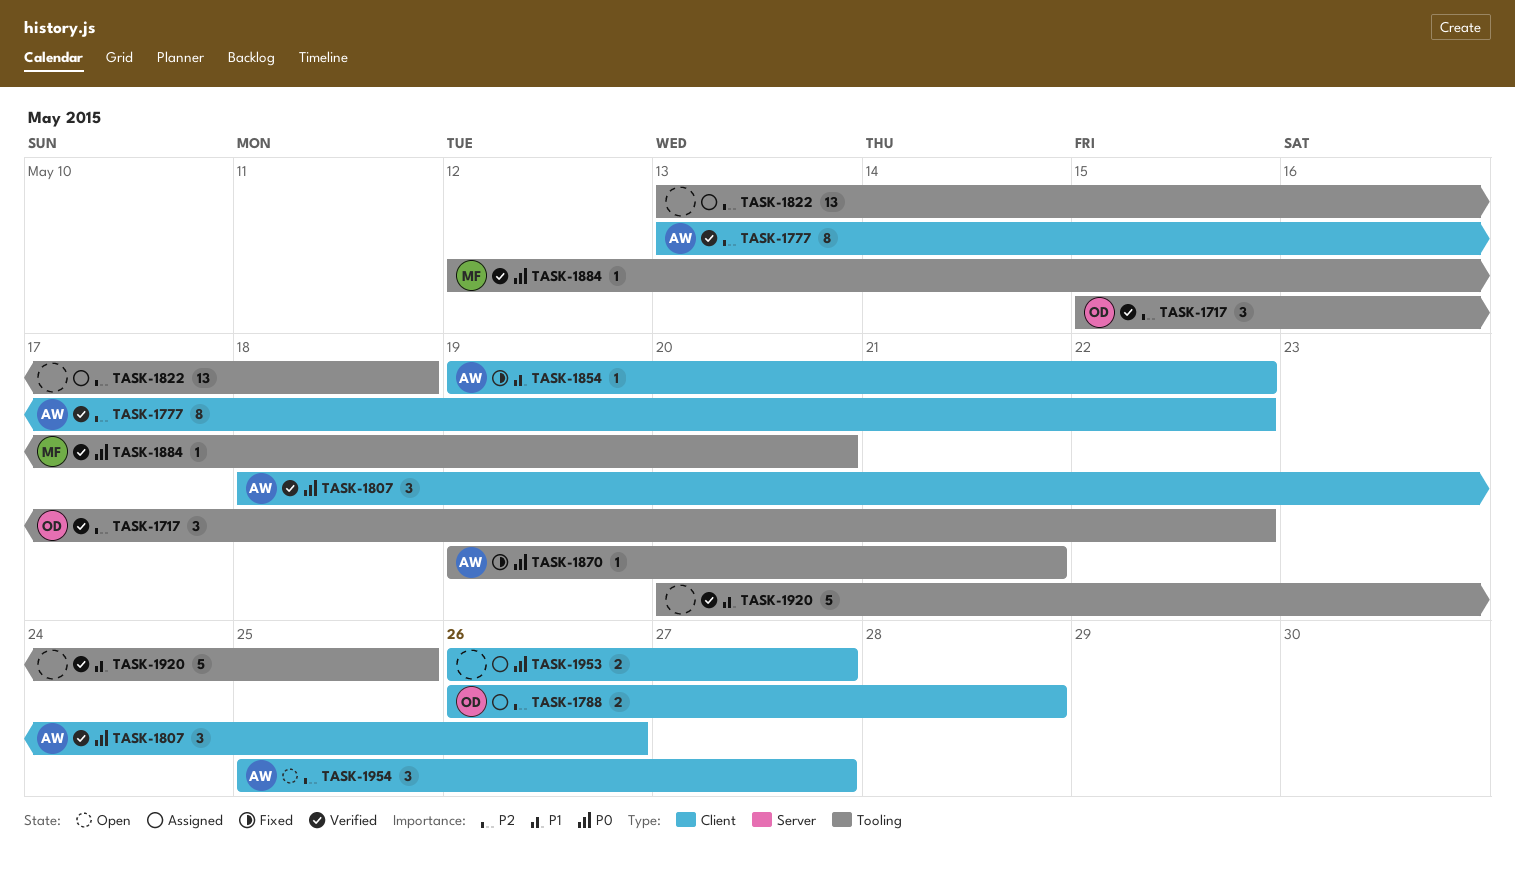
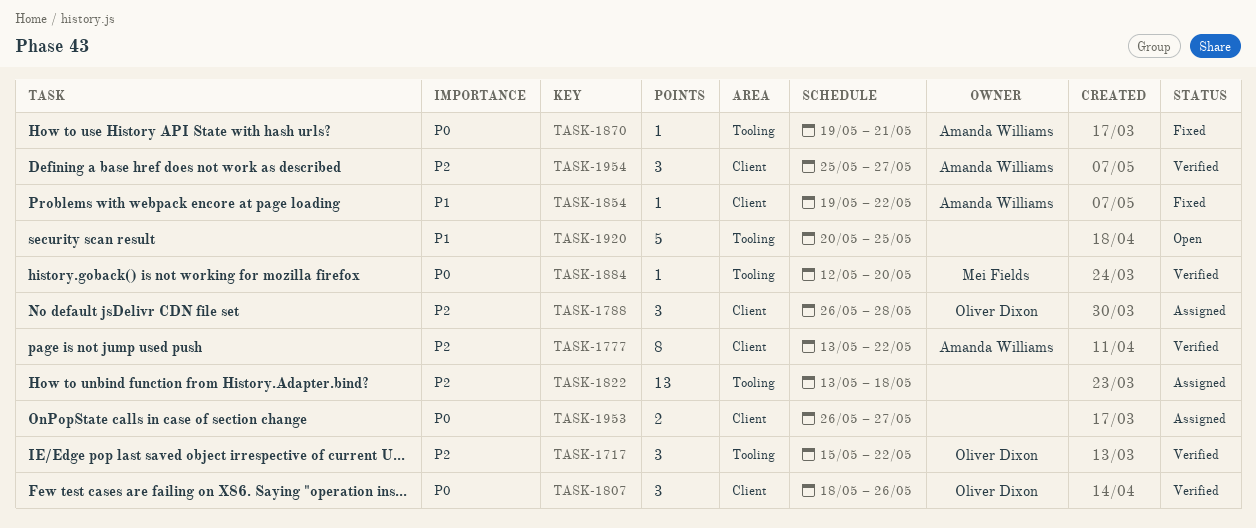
TASK-1788, estimate: 2 -> 3
TASK-1807, owner: Amanda Williams -> Oliver Dixon
TASK-1920, status: Verified -> Open
TASK-1954, status: Open -> Verified

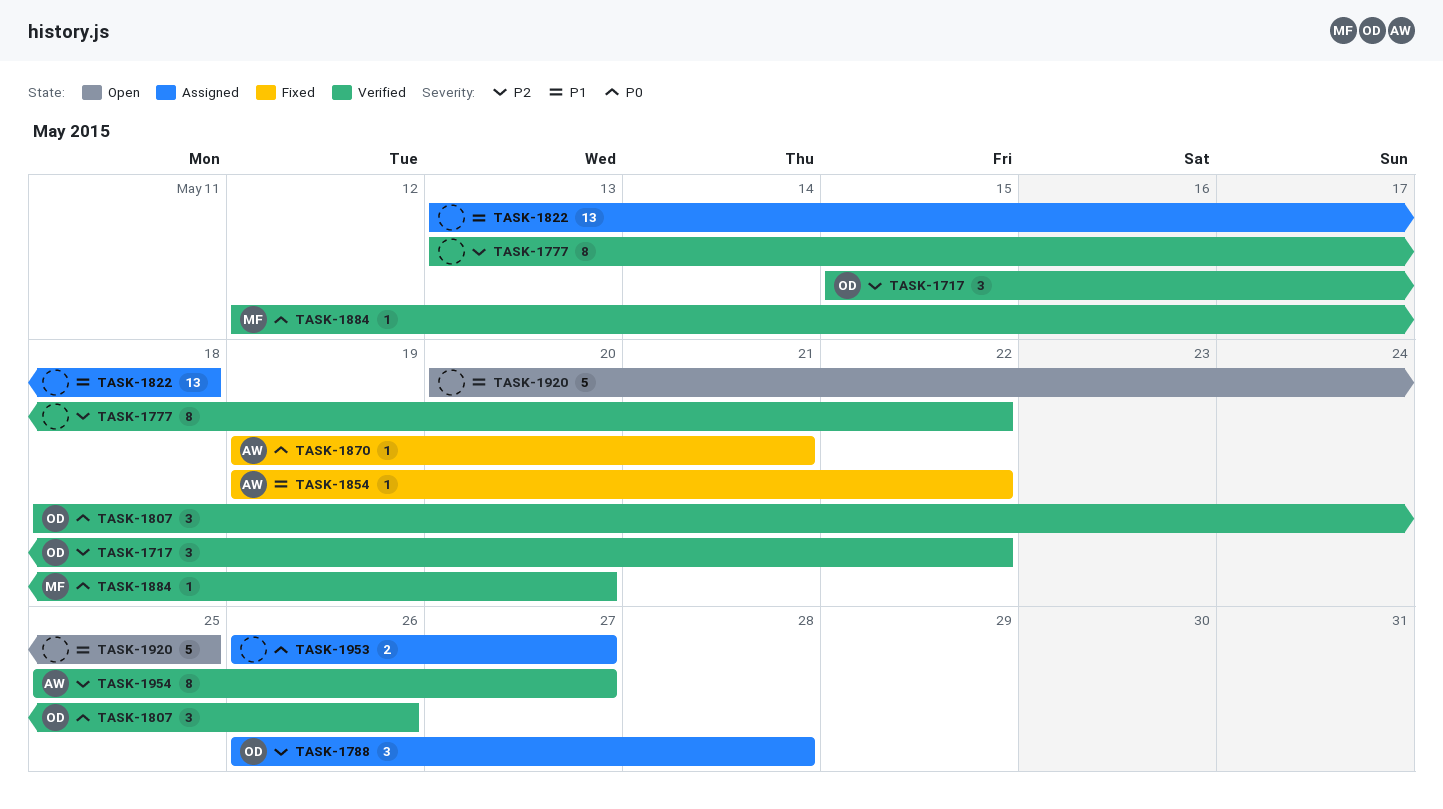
TASK-1777, owner: Amanda Williams -> none
TASK-1822, priority: P2 -> P1
TASK-1954, estimate: 3 -> 8

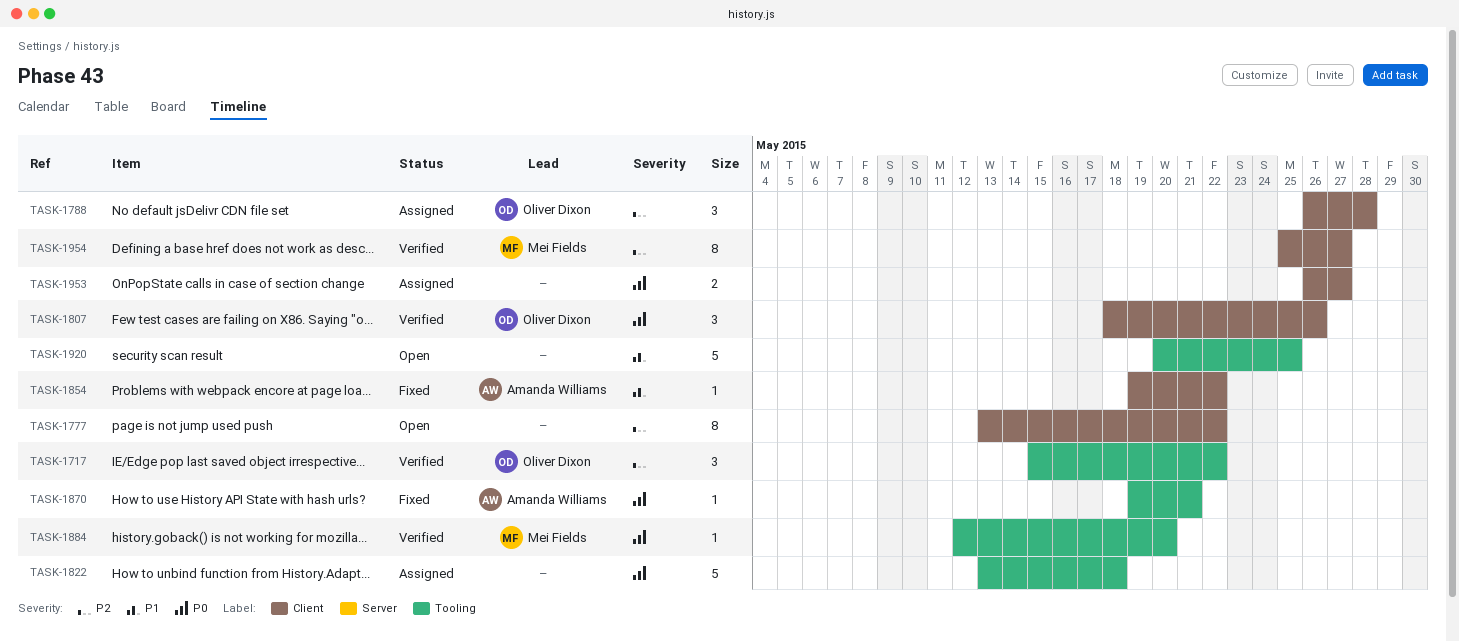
TASK-1777, status: Verified -> Open
TASK-1822, priority: P1 -> P0
TASK-1822, estimate: 13 -> 5
TASK-1954, owner: Amanda Williams -> Mei Fields

